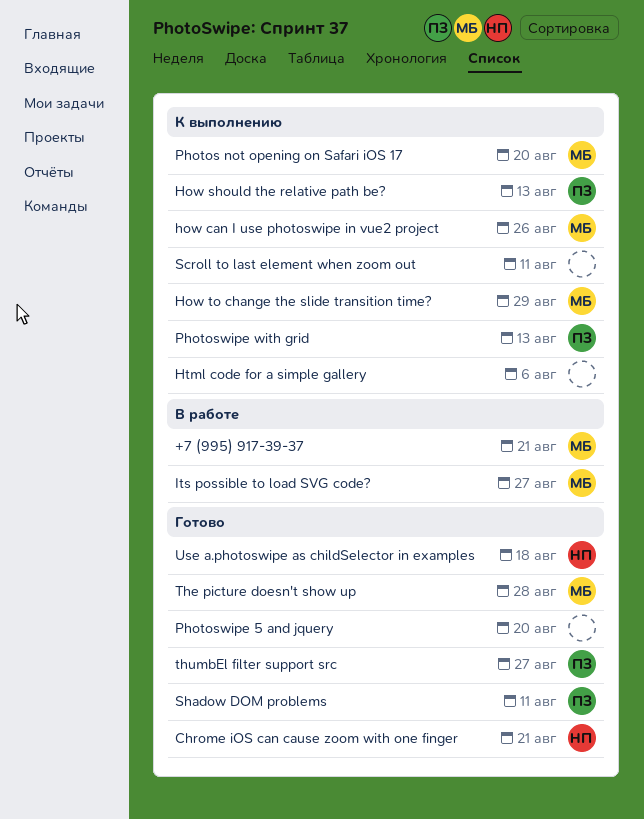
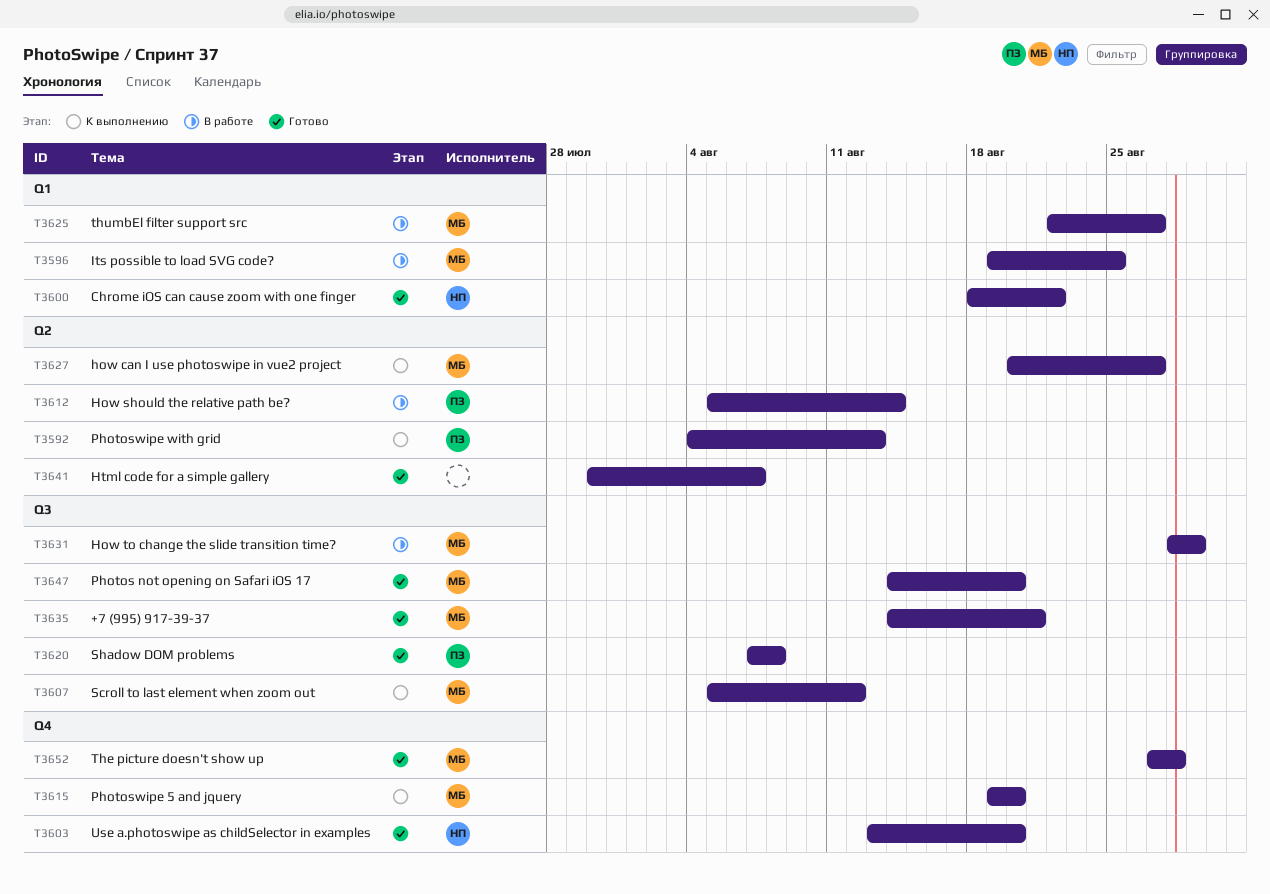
+7 (995) 917-39-37, status: В работе -> Готово
Chrome iOS can cause zoom with one finger, due: Aug 21 -> Aug 22
how can I use photoswipe in vue2 project, due: Aug 26 -> Aug 27
How should the relative path be?, status: К выполнению -> В работе
How should the relative path be?, due: Aug 13 -> Aug 14
How to change the slide transition time?, status: К выполнению -> В работе
Html code for a simple gallery, status: К выполнению -> Готово
Html code for a simple gallery, due: Aug 6 -> Aug 7
Its possible to load SVG code?, due: Aug 27 -> Aug 25
Photos not opening on Safari iOS 17, status: К выполнению -> Готово
Photoswipe 5 and jquery, status: Готово -> К выполнению
Photoswipe 5 and jquery, owner: none -> МБ
Scroll to last element when zoom out, owner: none -> МБ
Scroll to last element when zoom out, due: Aug 11 -> Aug 12
Shadow DOM problems, due: Aug 11 -> Aug 8
thumbEl filter support src, status: Готово -> В работе
thumbEl filter support src, owner: ПЗ -> МБ
Use a.photoswipe as childSelector in examples, due: Aug 18 -> Aug 20

